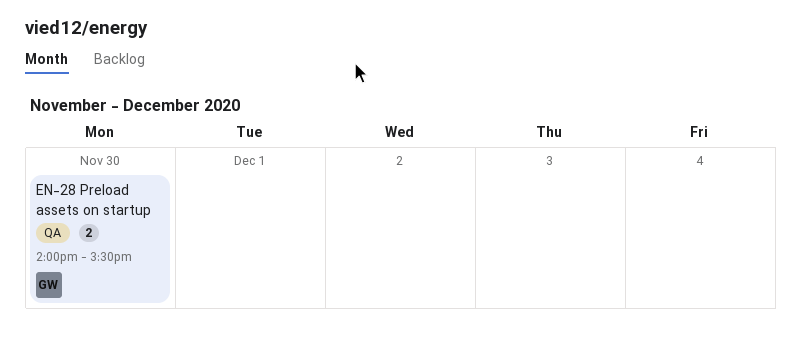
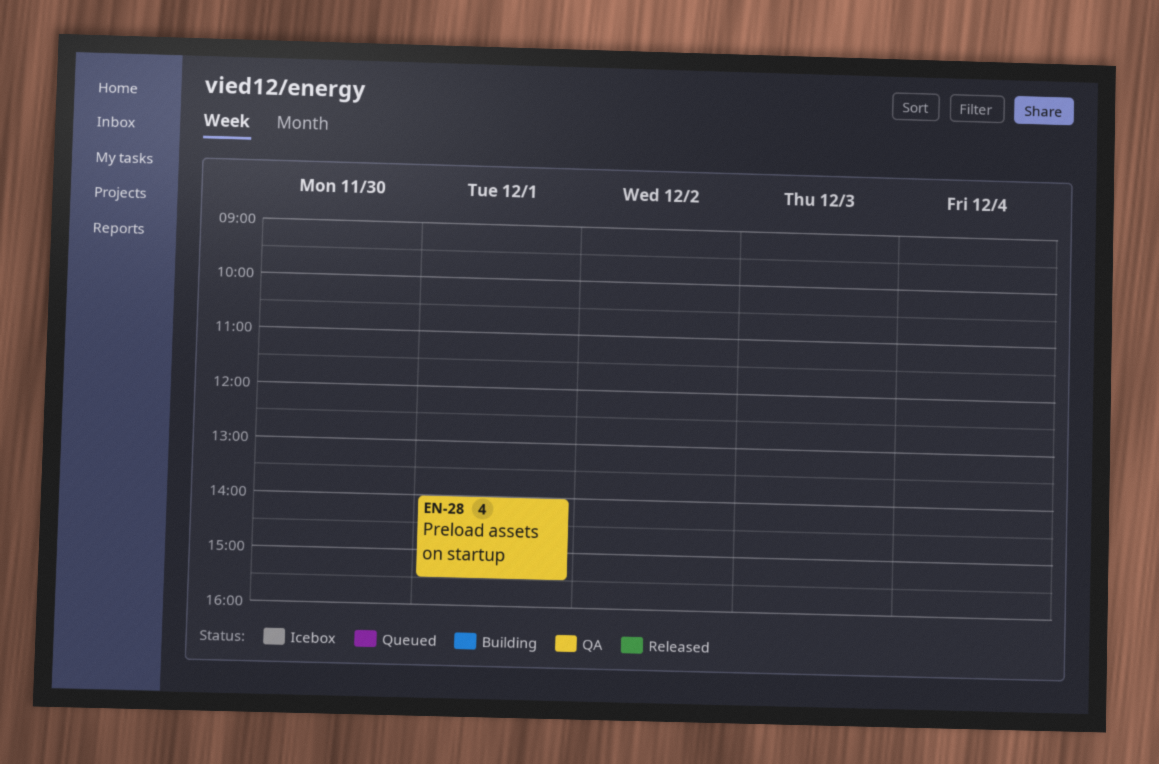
EN-28, estimate: 2 -> 4
EN-28, day: Nov 30 -> Dec 1

